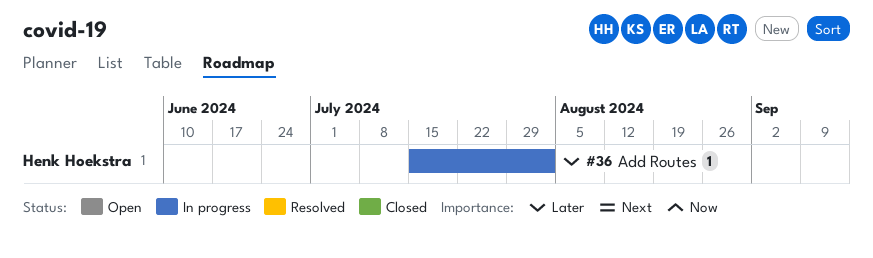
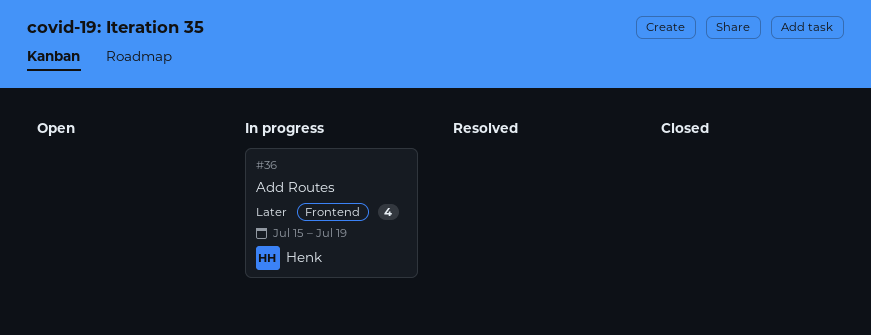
#36, estimate: 1 -> 4
#36, due: Aug 2 -> Jul 19

